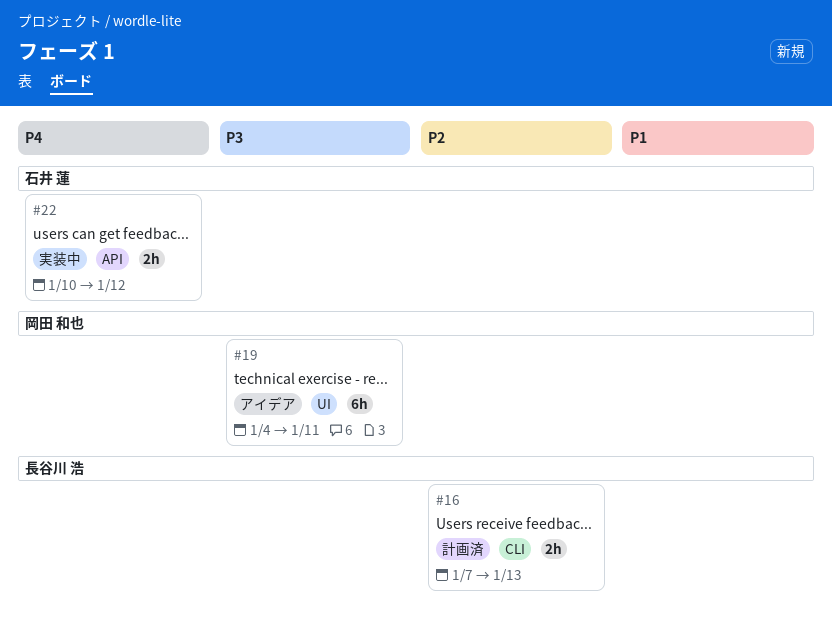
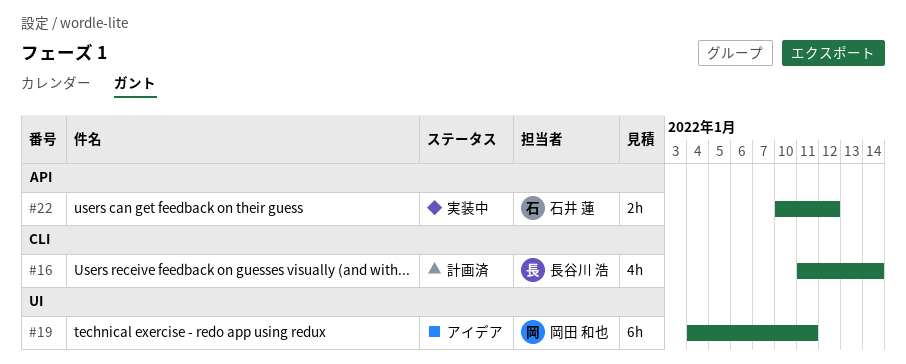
#16, estimate: 2h -> 4h
#16, start: Jan 7 -> Jan 11
#16, due: Jan 13 -> Jan 14

